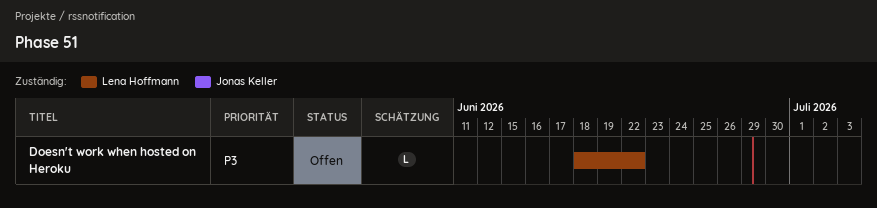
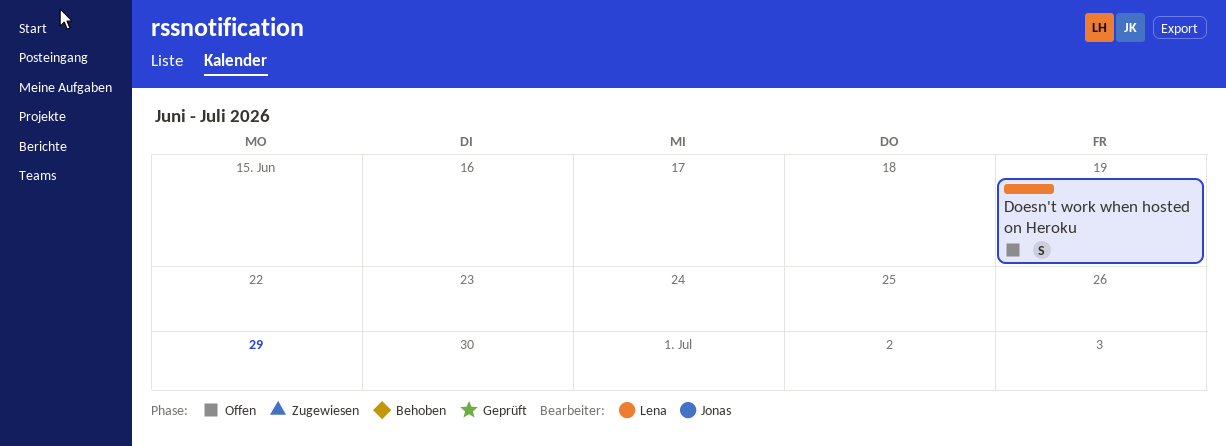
Doesn't work when hosted on Heroku, estimate: L -> S
Doesn't work when hosted on Heroku, due: Jun 22 -> Jun 19

